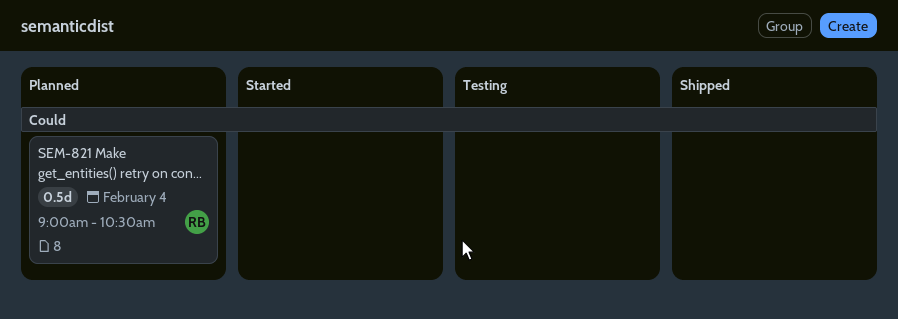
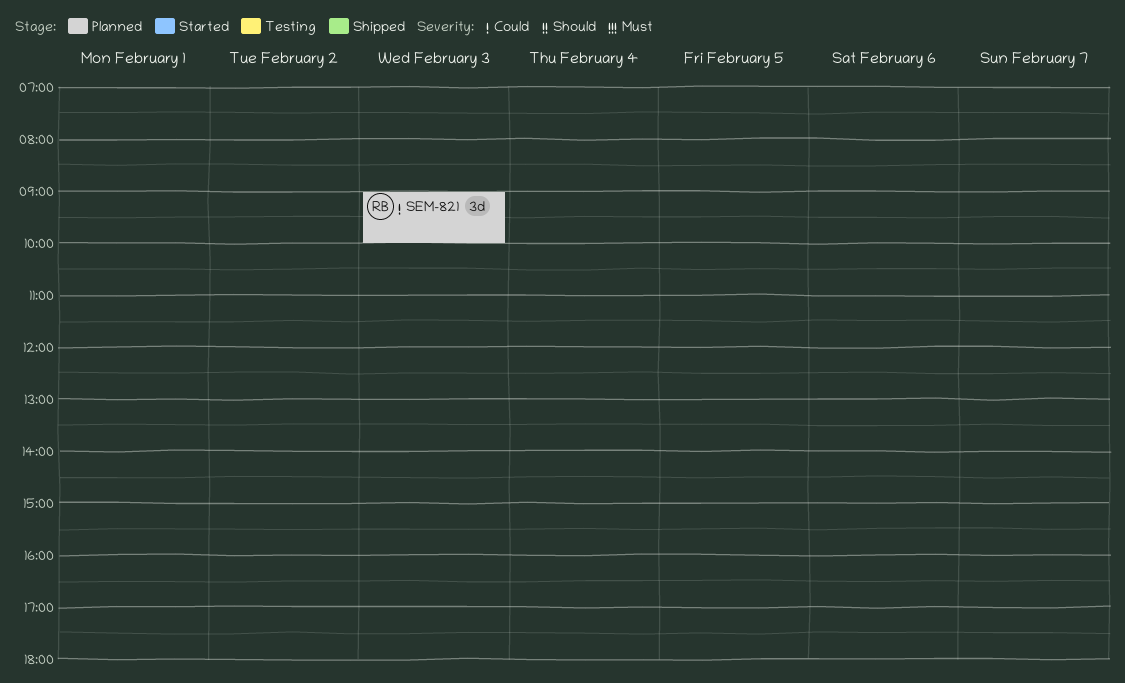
SEM-821, estimate: 0.5d -> 3d
SEM-821, day: Feb 4 -> Feb 3
SEM-821, ends: 10:30 -> 10:00

